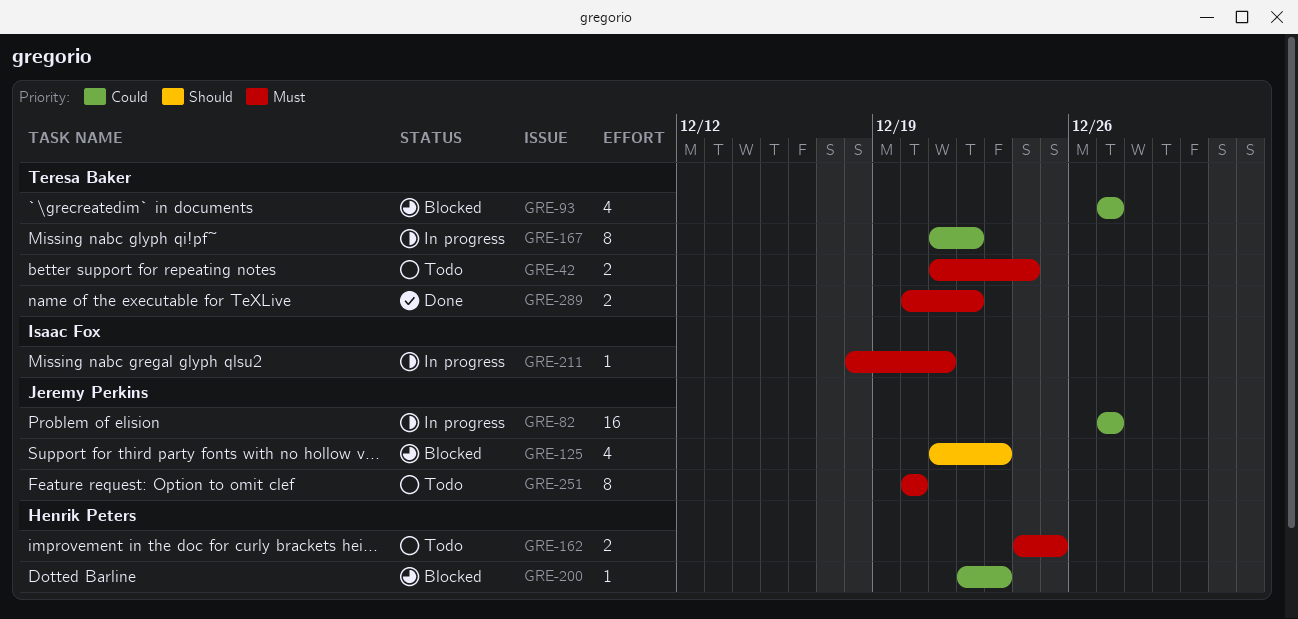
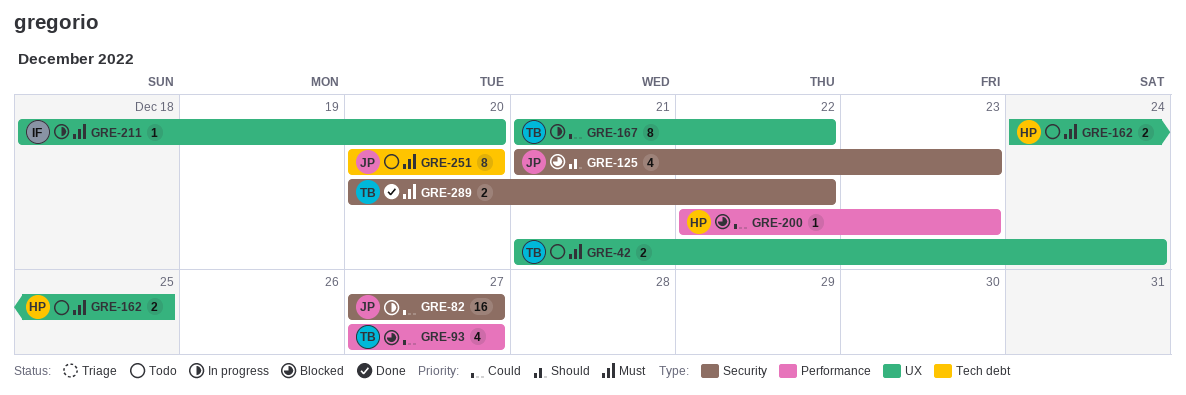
GRE-211, due: Dec 21 -> Dec 20

